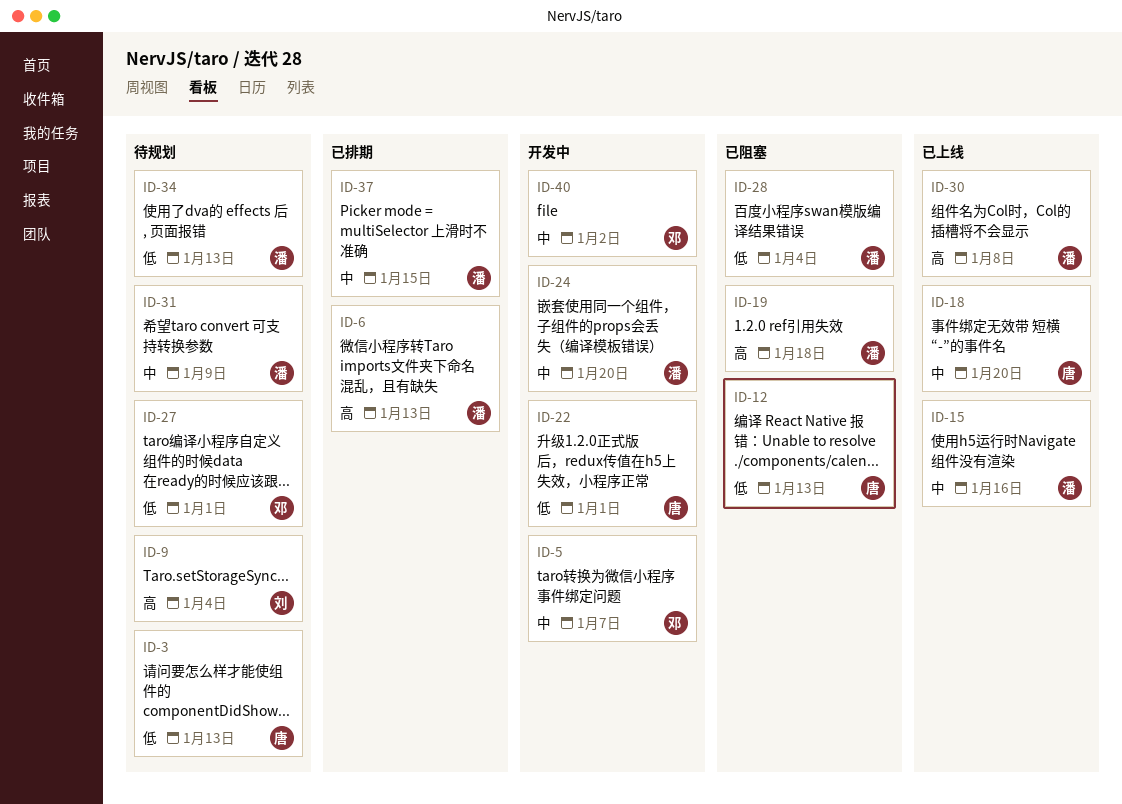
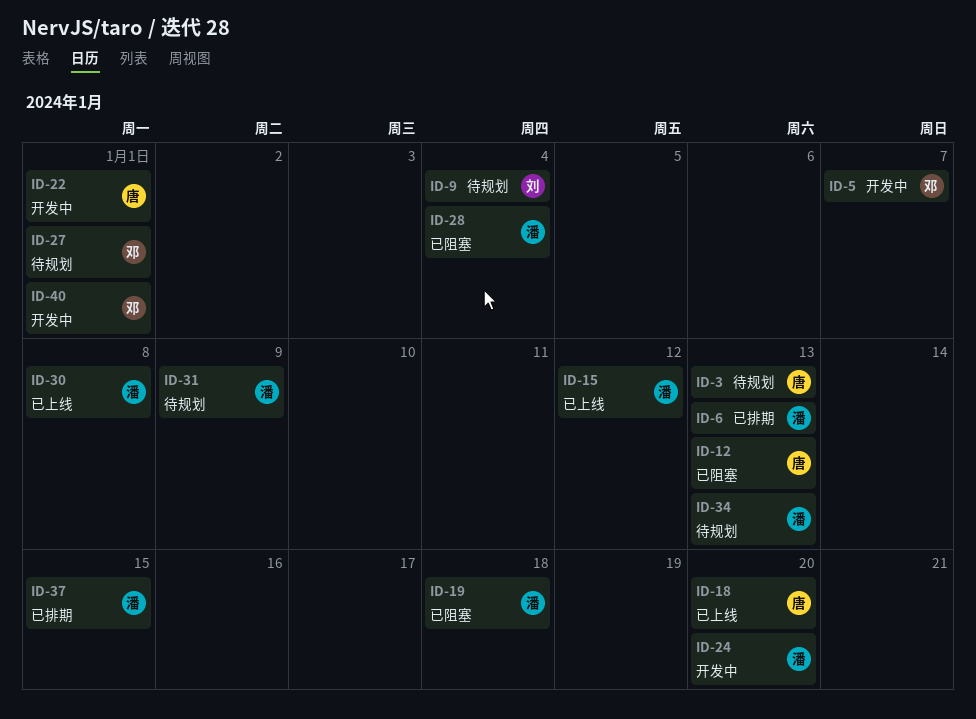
ID-15, due: Jan 16 -> Jan 12
ID-40, due: Jan 2 -> Jan 1

